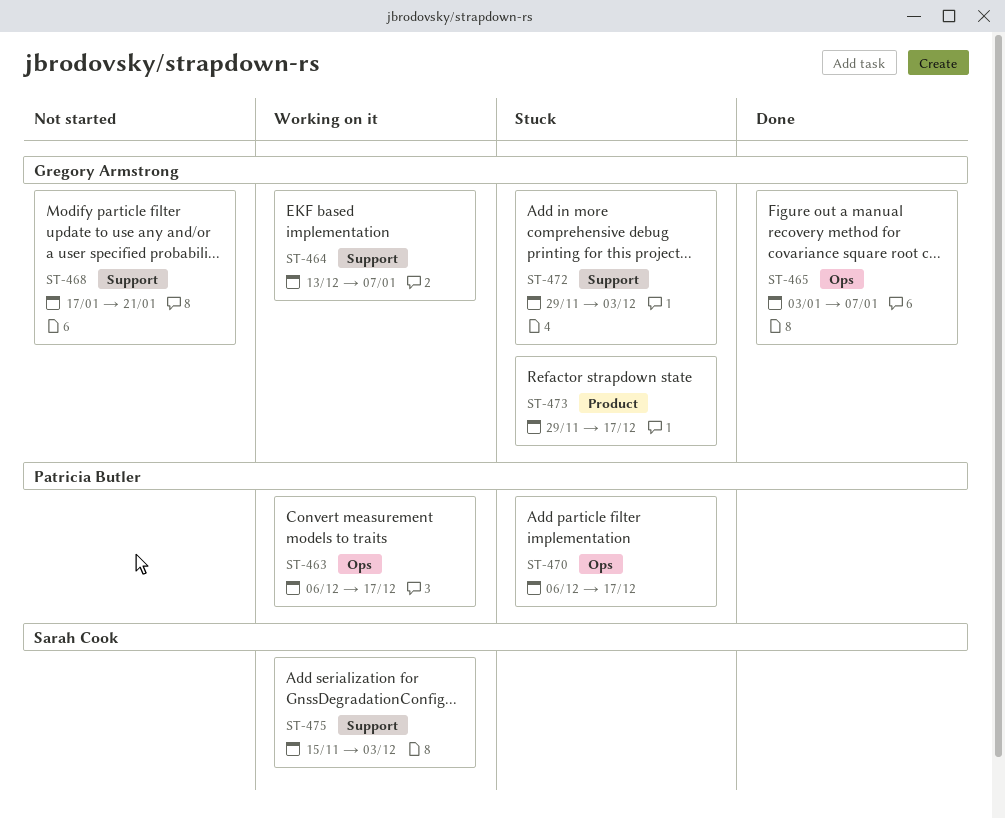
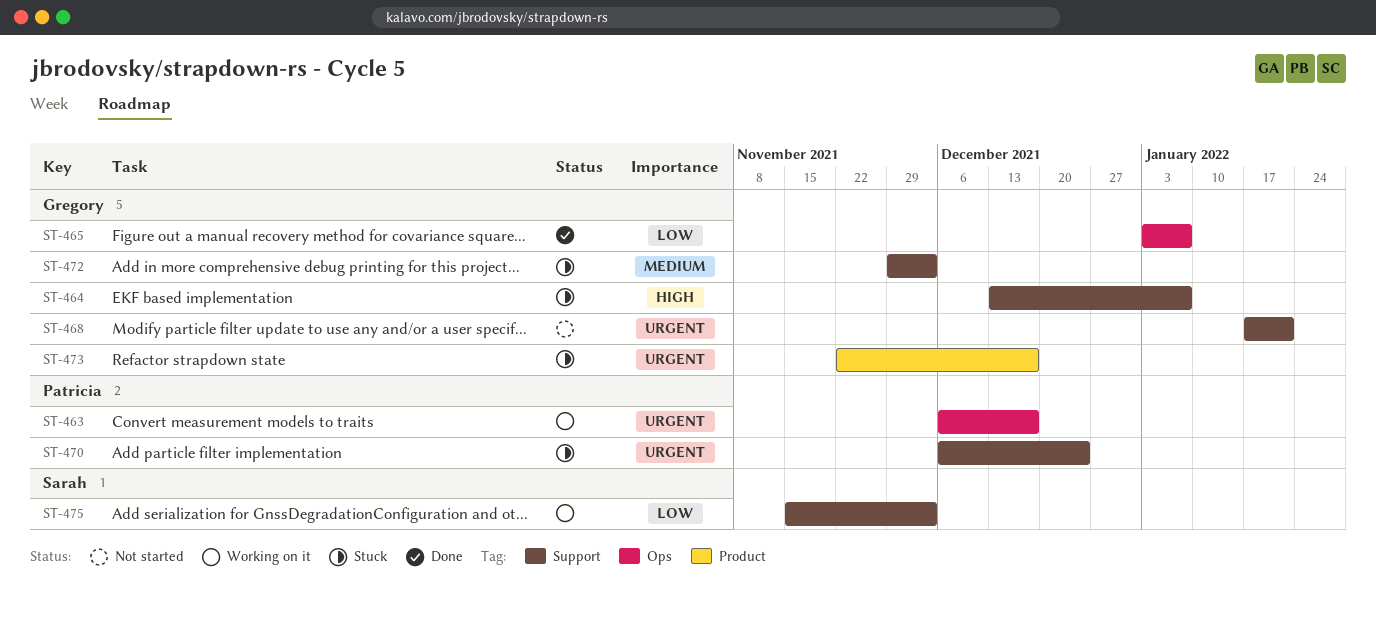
ST-464, status: Working on it -> Stuck
ST-470, label: Ops -> Support
ST-470, due: Dec 17 -> Dec 24
ST-473, start: Nov 29 -> Nov 22

